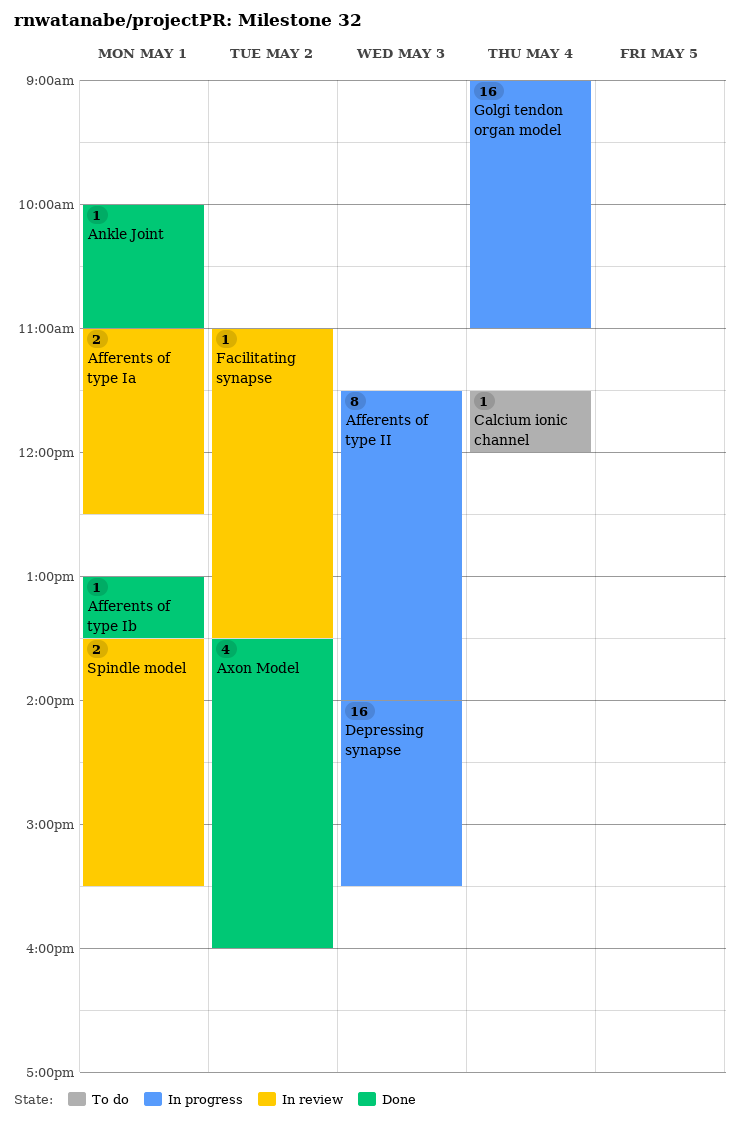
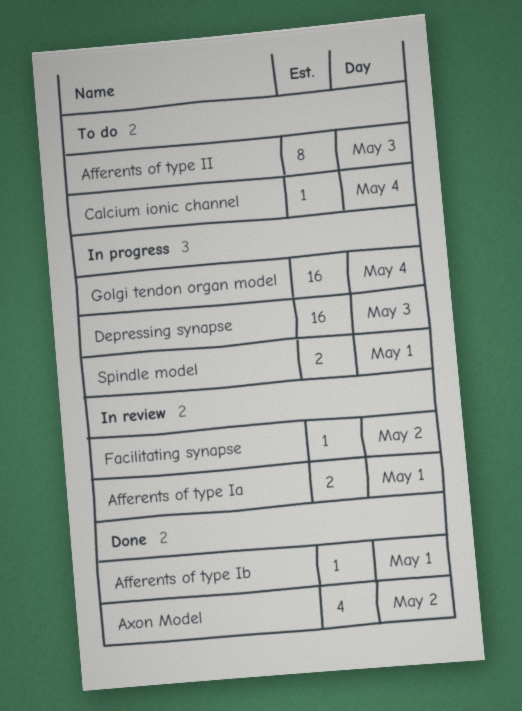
Afferents of type II, status: In progress -> To do
Ankle Joint: present -> none
Spindle model, status: In review -> In progress

